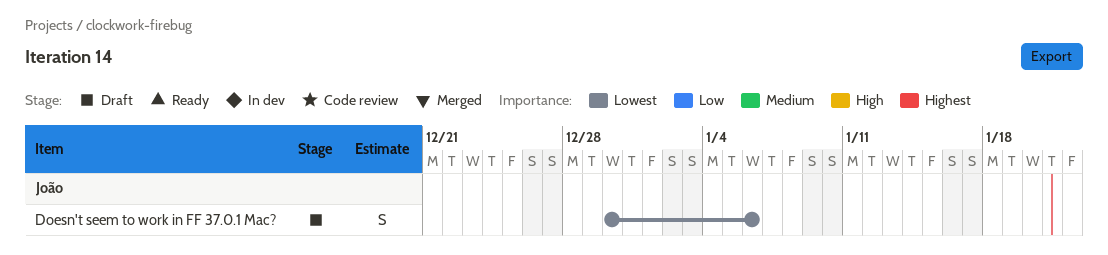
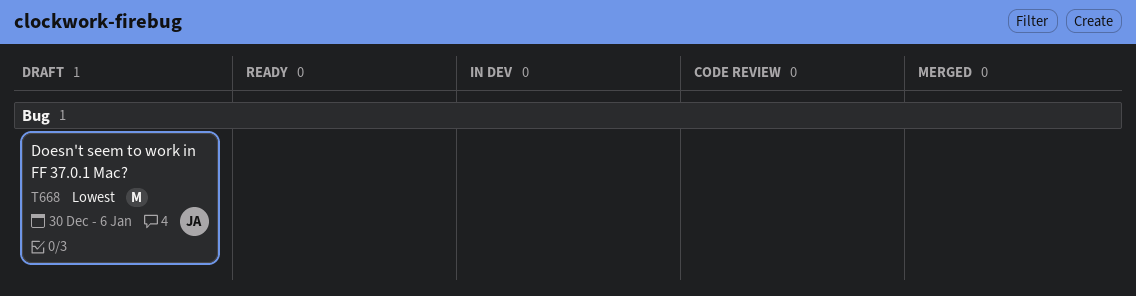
Doesn't seem to work in FF 37.0.1 Mac?, estimate: S -> M

